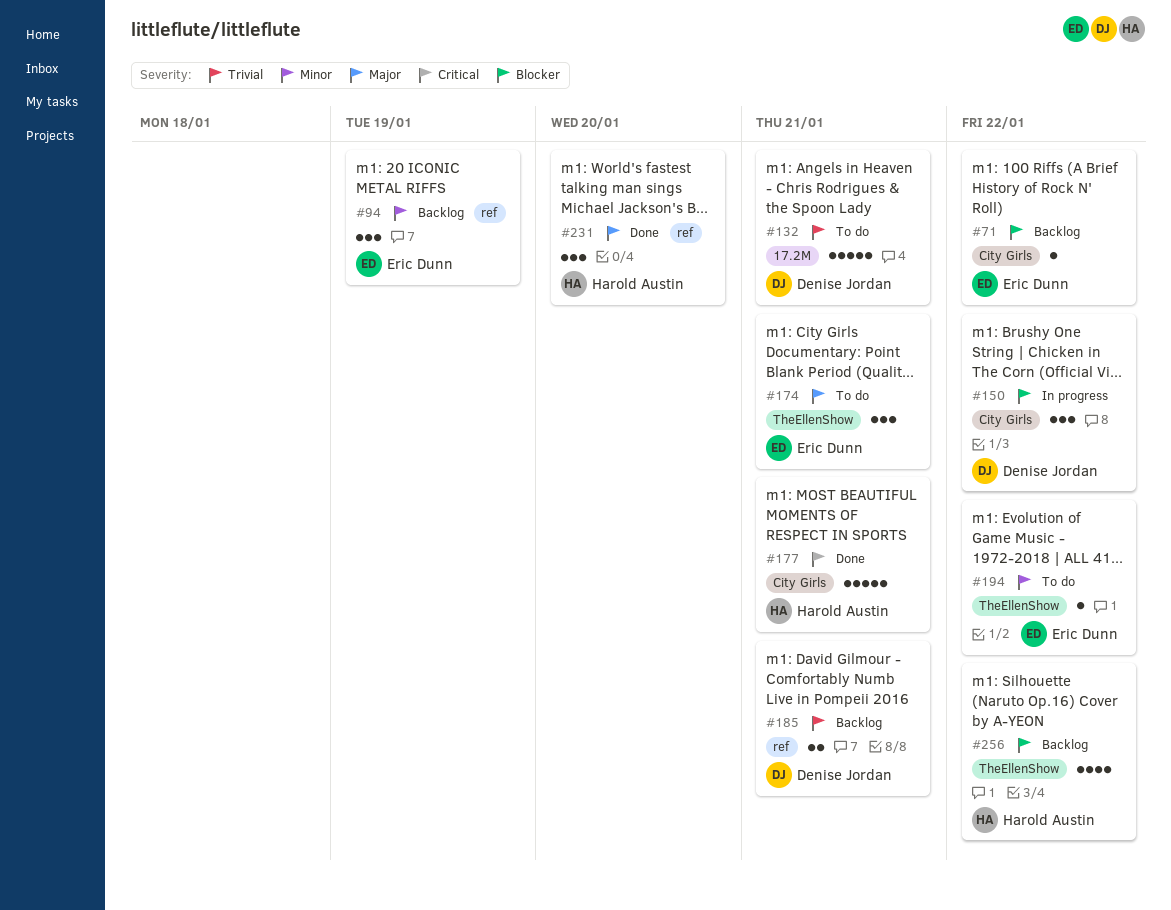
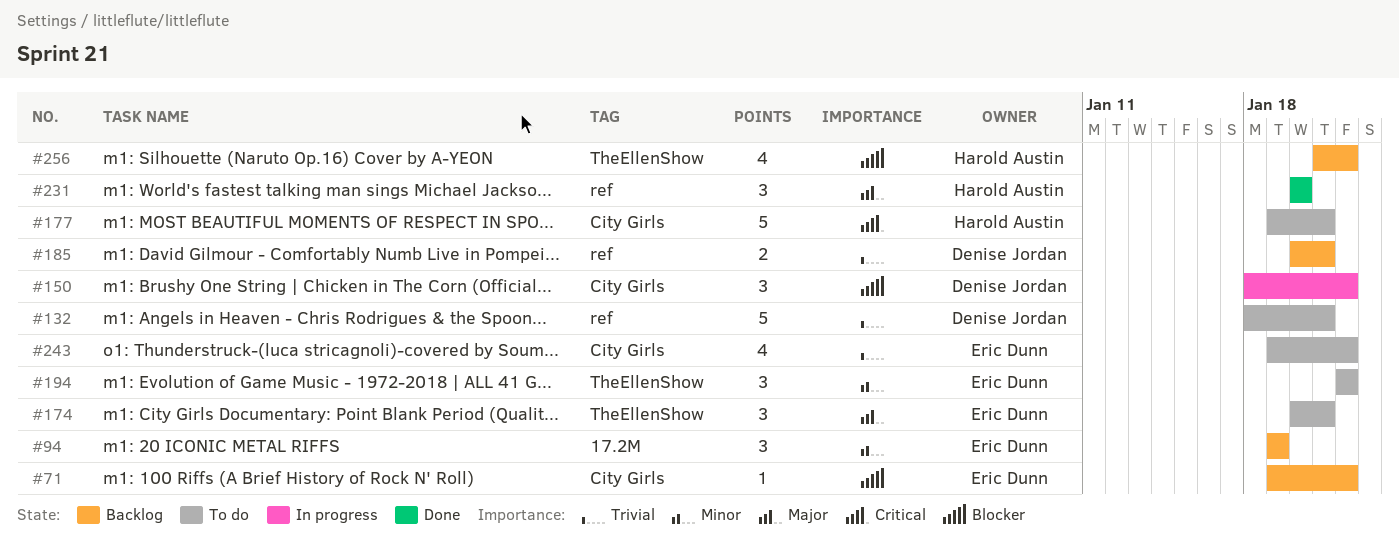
#94, label: ref -> 17.2M
#132, label: 17.2M -> ref
#177, status: Done -> To do
#194, estimate: 1 -> 3
#243: none -> present

